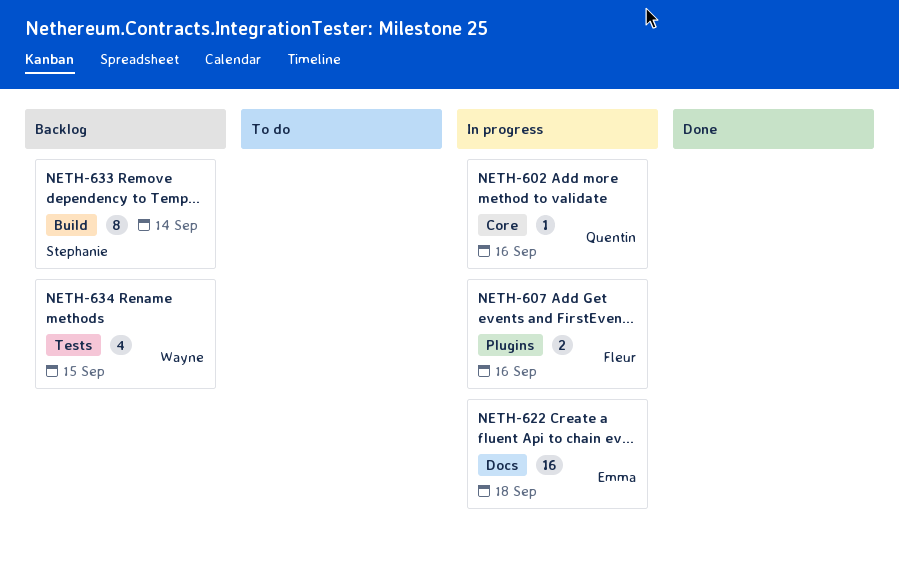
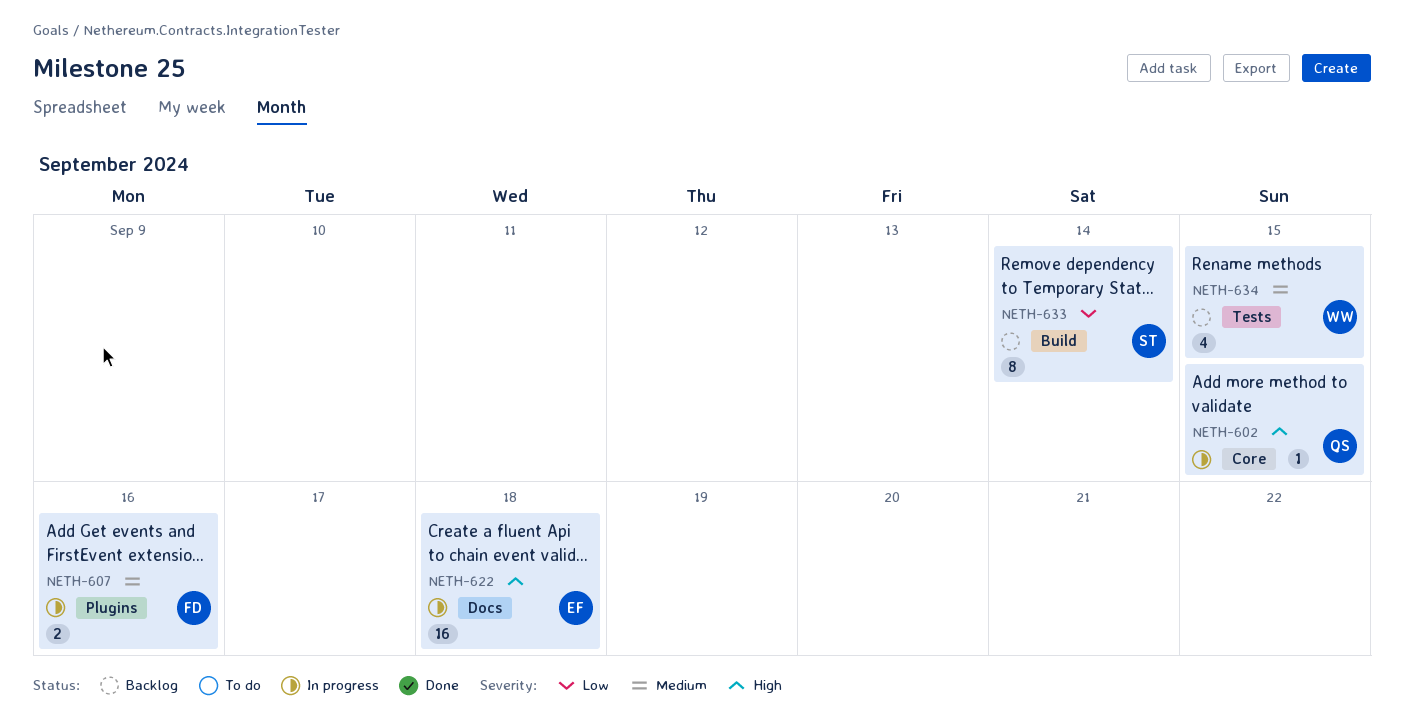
NETH-602, due: Sep 16 -> Sep 15

